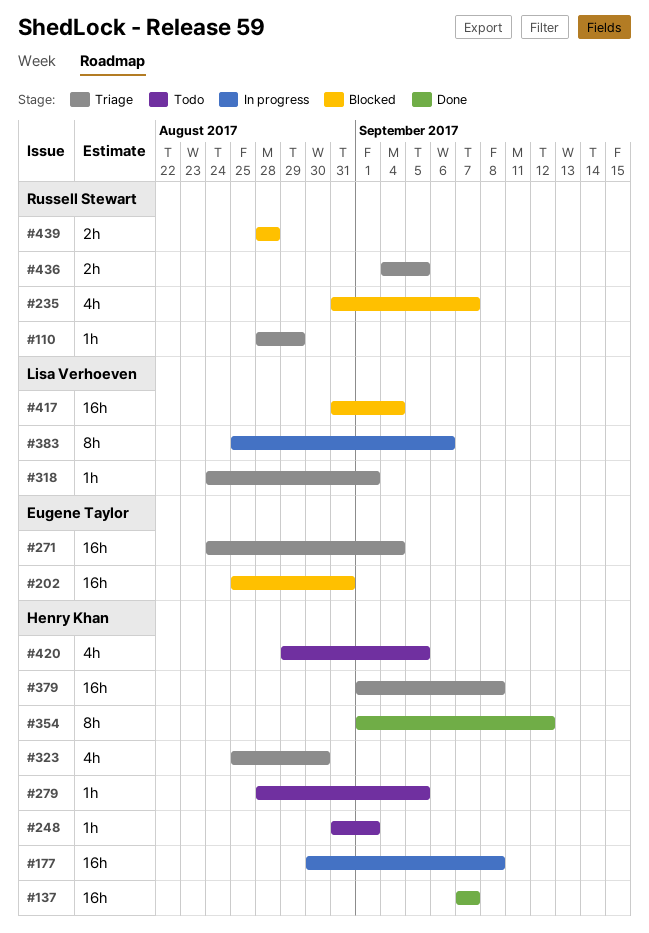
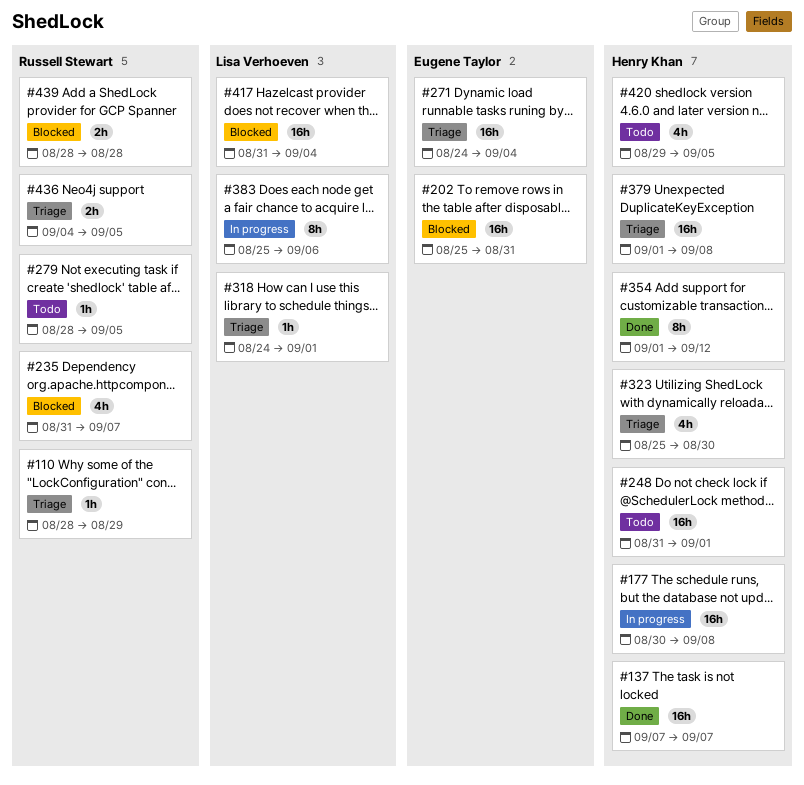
#248, estimate: 1h -> 16h
#279, owner: Henry Khan -> Russell Stewart

